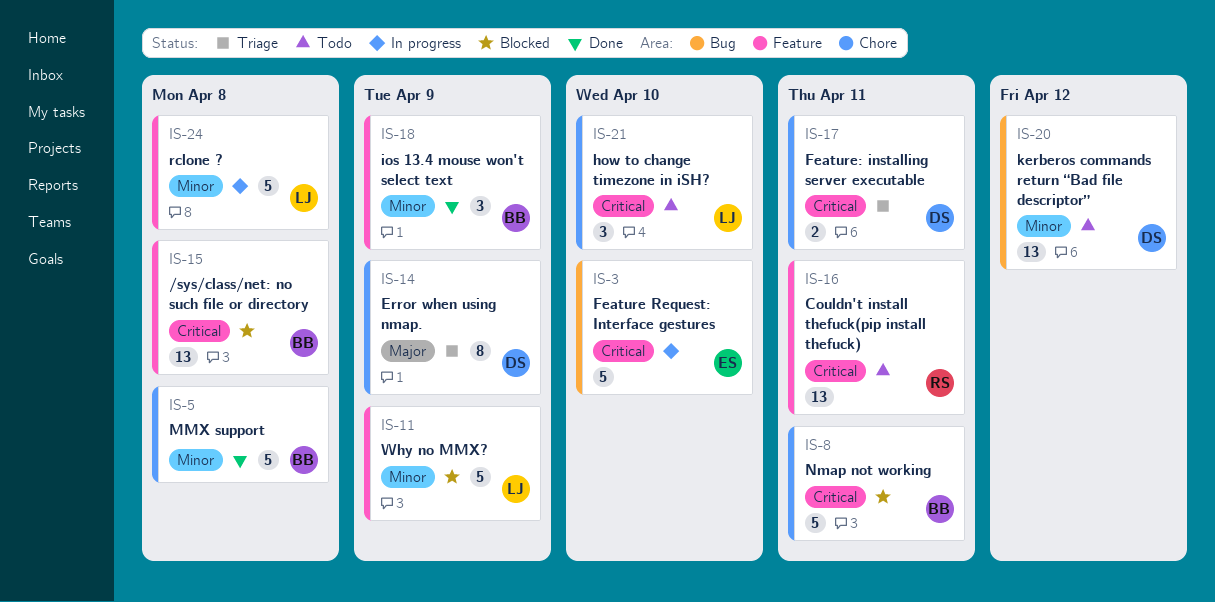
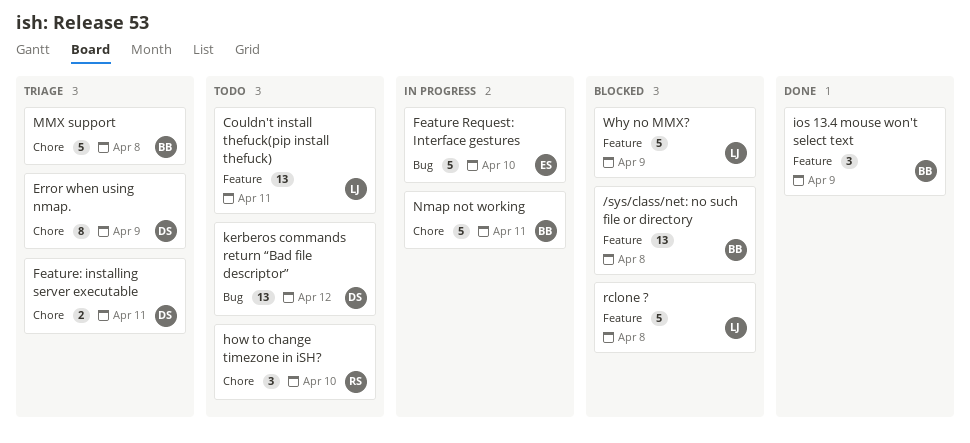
Couldn't install thefuck(pip install thefuck), owner: RS -> LJ
how to change timezone in iSH?, owner: LJ -> RS
MMX support, status: Done -> Triage
Nmap not working, status: Blocked -> In progress
rclone ?, status: In progress -> Blocked

